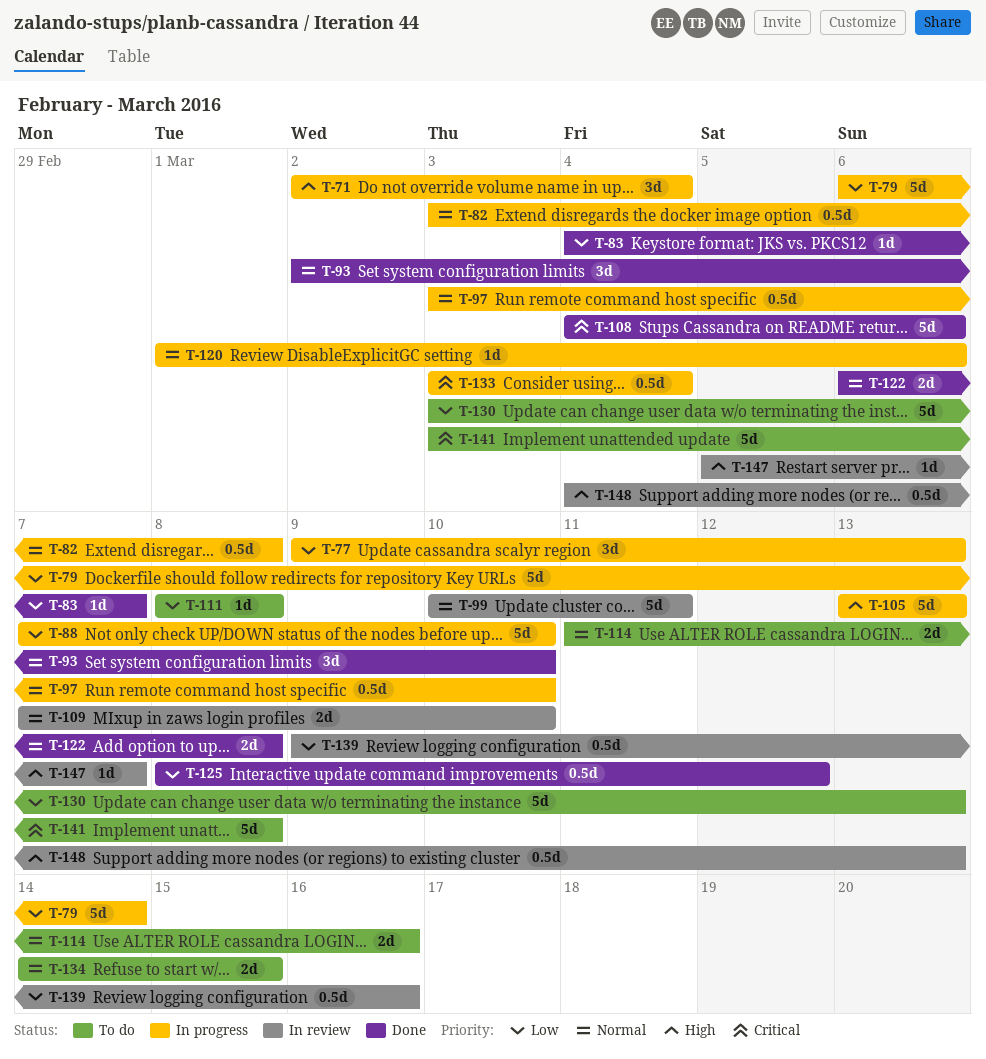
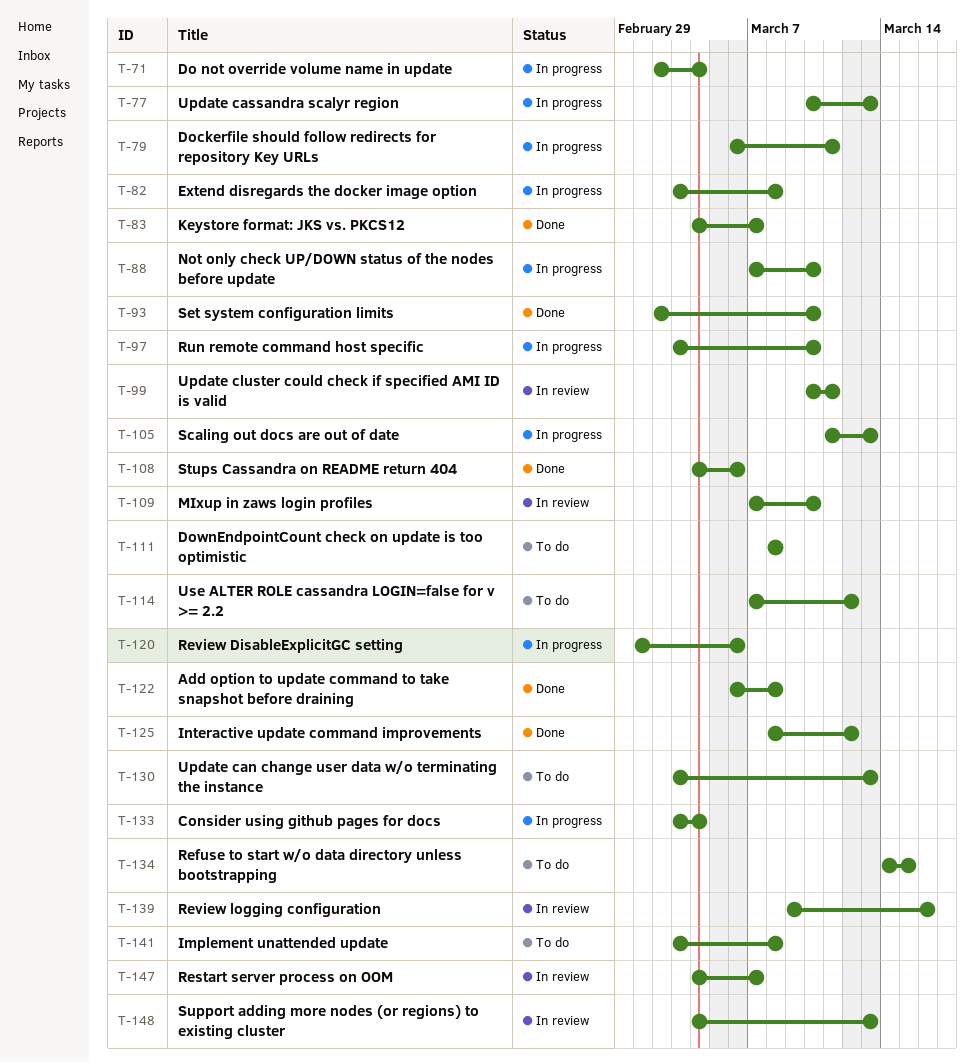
T-77, start: Mar 9 -> Mar 10
T-79, due: Mar 14 -> Mar 11
T-105, start: Mar 13 -> Mar 11
T-114, start: Mar 11 -> Mar 7
T-114, due: Mar 16 -> Mar 12
T-147, start: Mar 5 -> Mar 4

